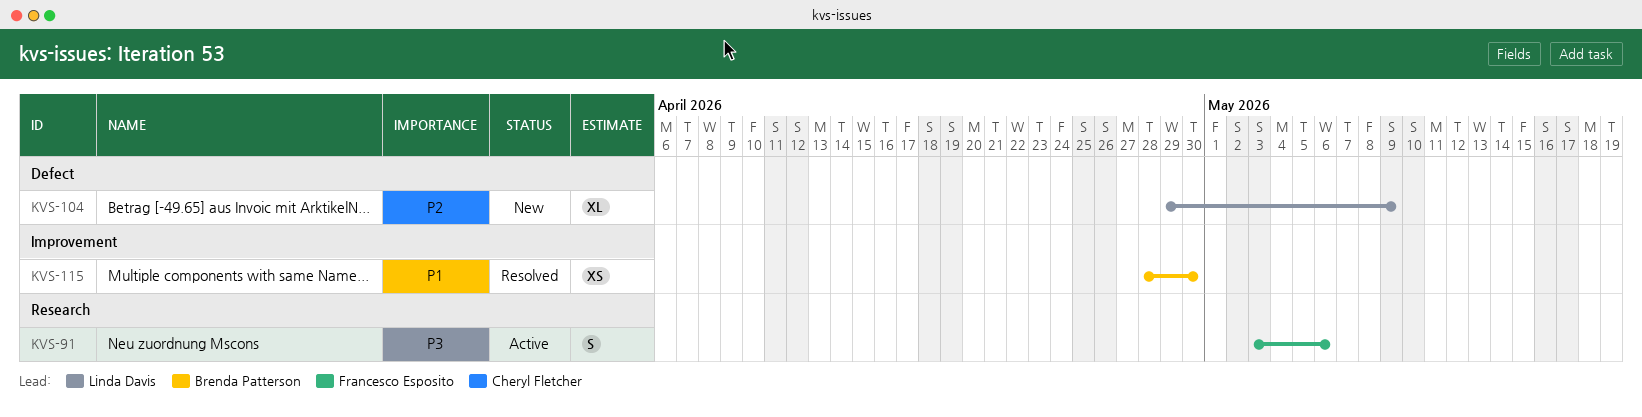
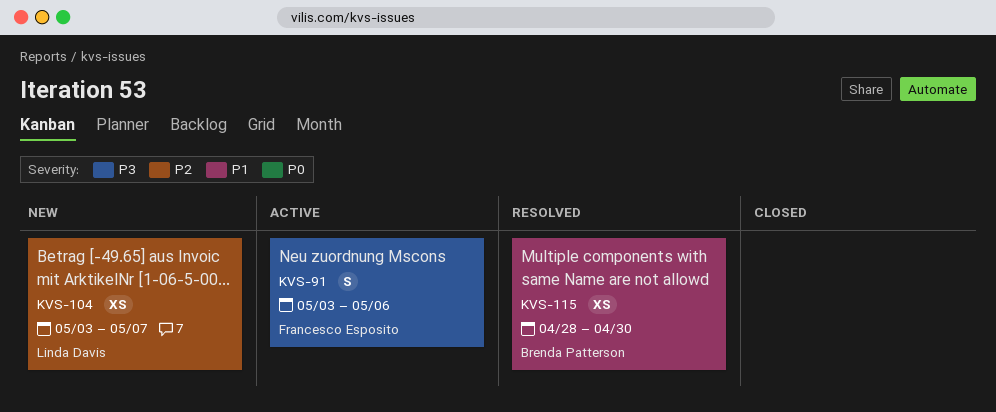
KVS-104, estimate: XL -> XS
KVS-104, start: Apr 29 -> May 3
KVS-104, due: May 9 -> May 7

